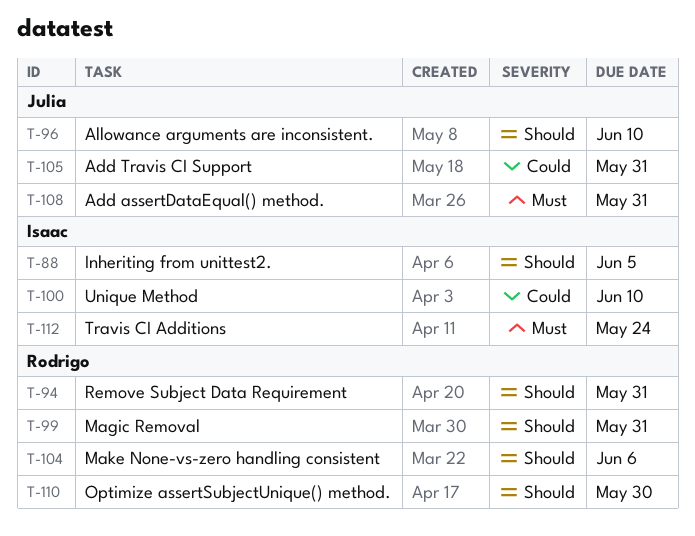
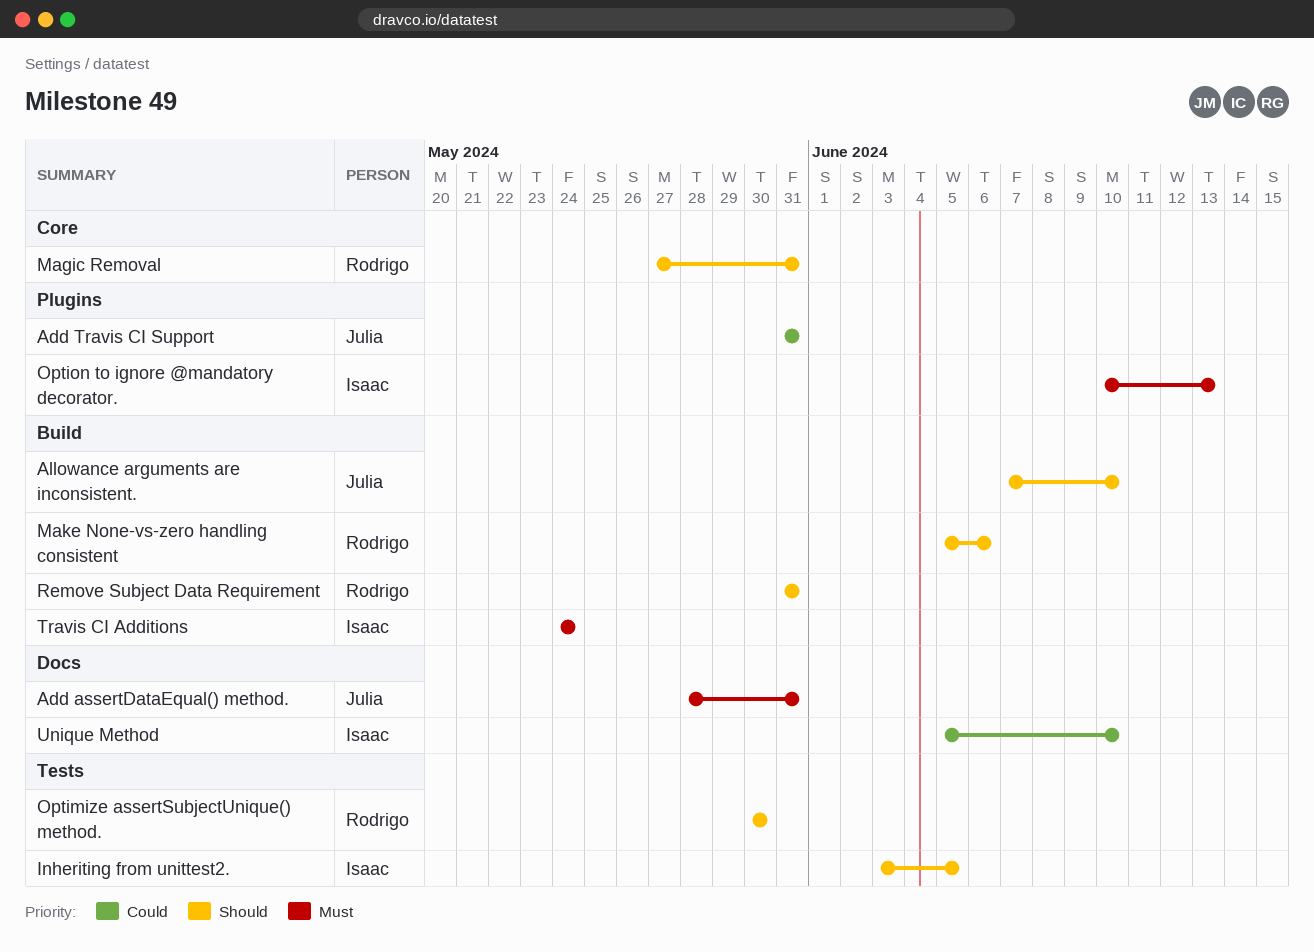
Option to ignore @mandatory decorator.: none -> present

